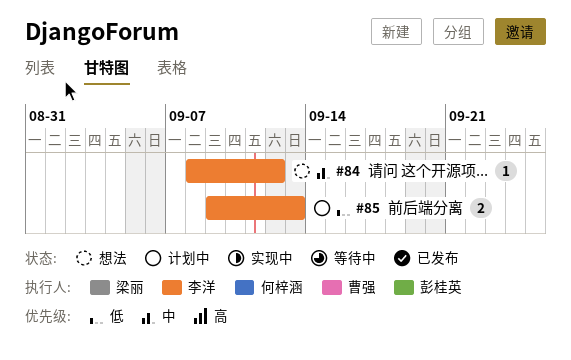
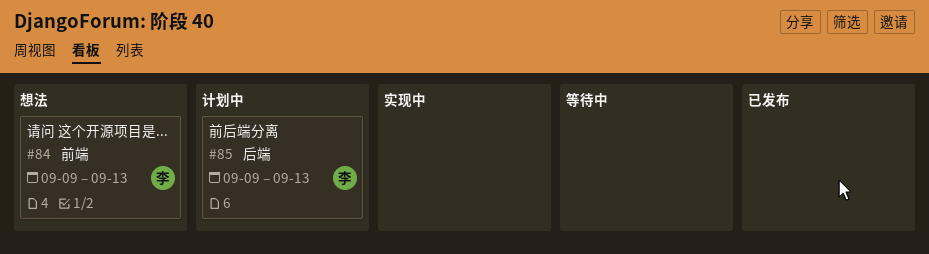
#84, start: Sep 8 -> Sep 9
#84, due: Sep 12 -> Sep 13

